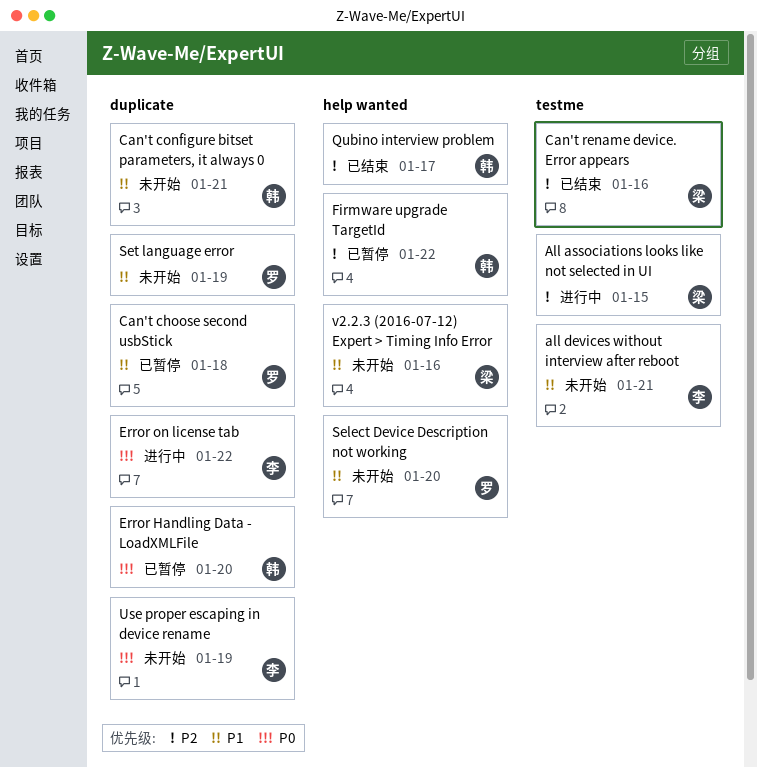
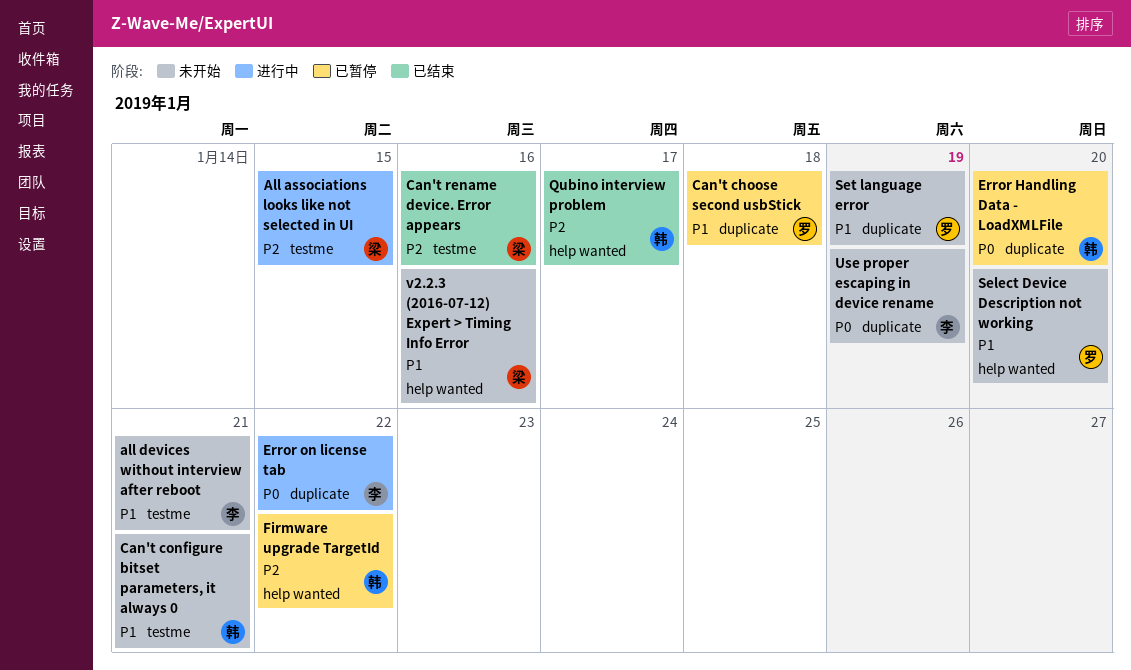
Can't configure bitset parameters, it always 0, label: duplicate -> testme

